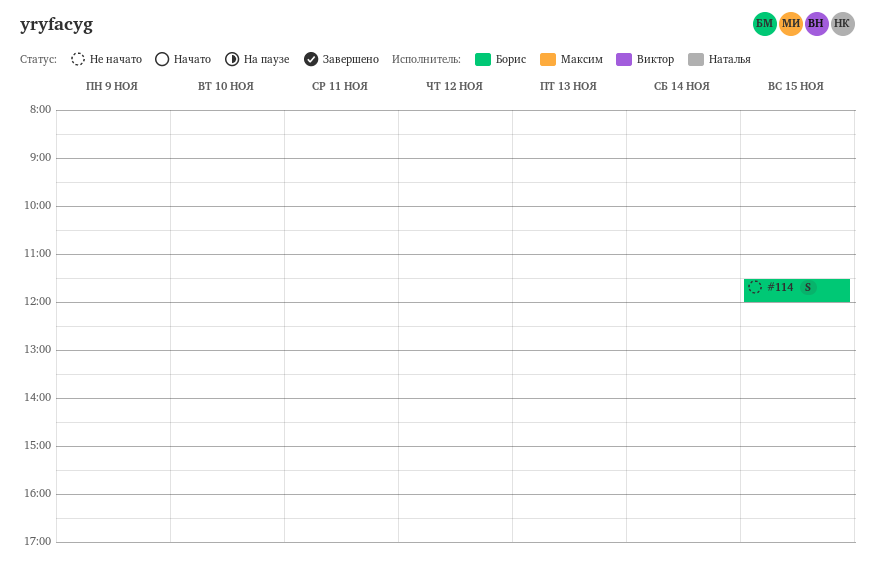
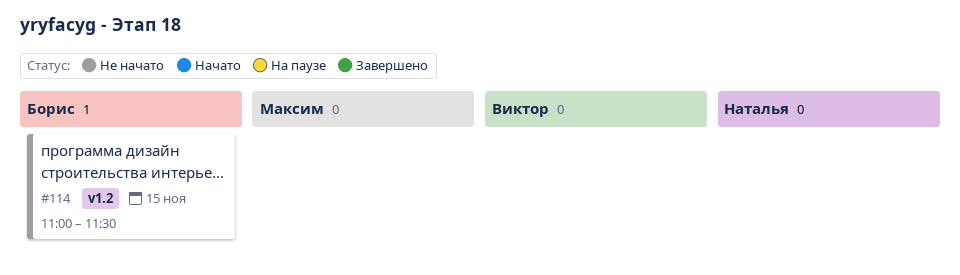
#114, begins: 11:30 -> 11:00
#114, ends: 12:00 -> 11:30

